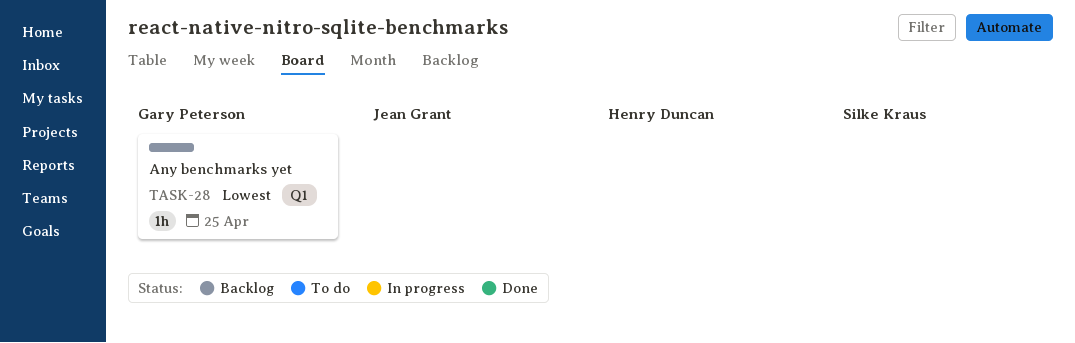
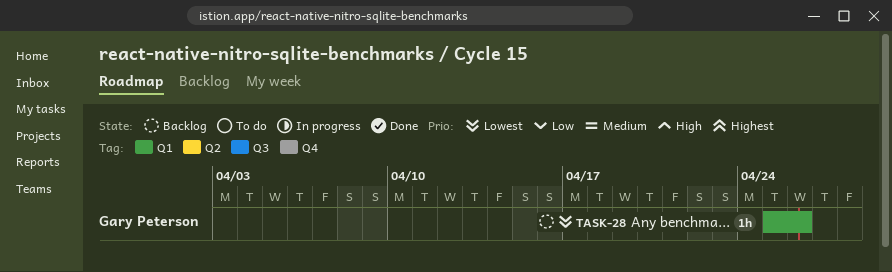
TASK-28, due: Apr 25 -> Apr 26

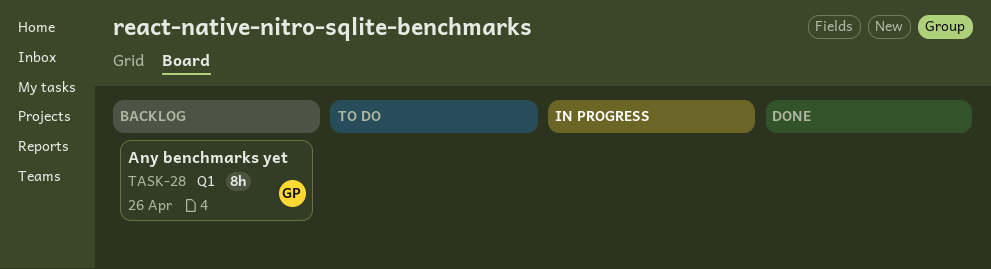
TASK-28, estimate: 1h -> 8h

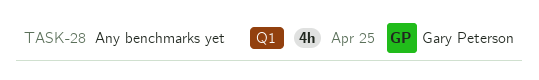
TASK-28, estimate: 8h -> 4h
TASK-28, due: Apr 26 -> Apr 25

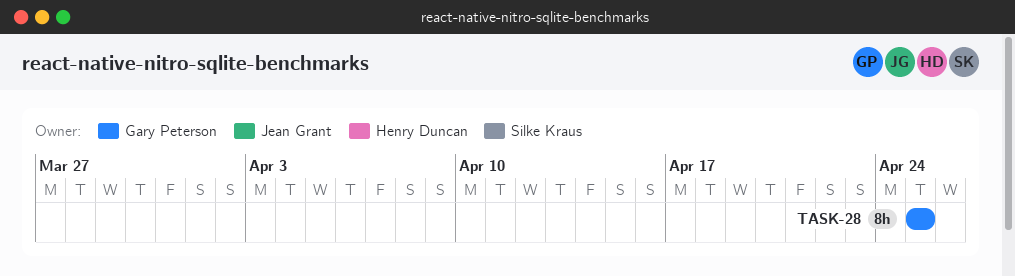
TASK-28, estimate: 4h -> 8h

